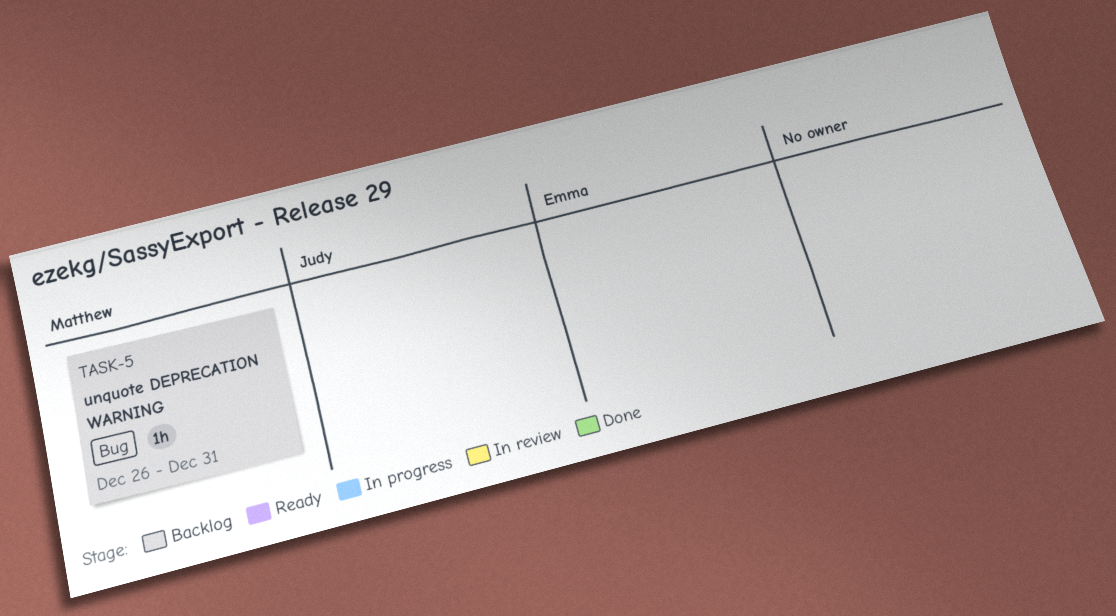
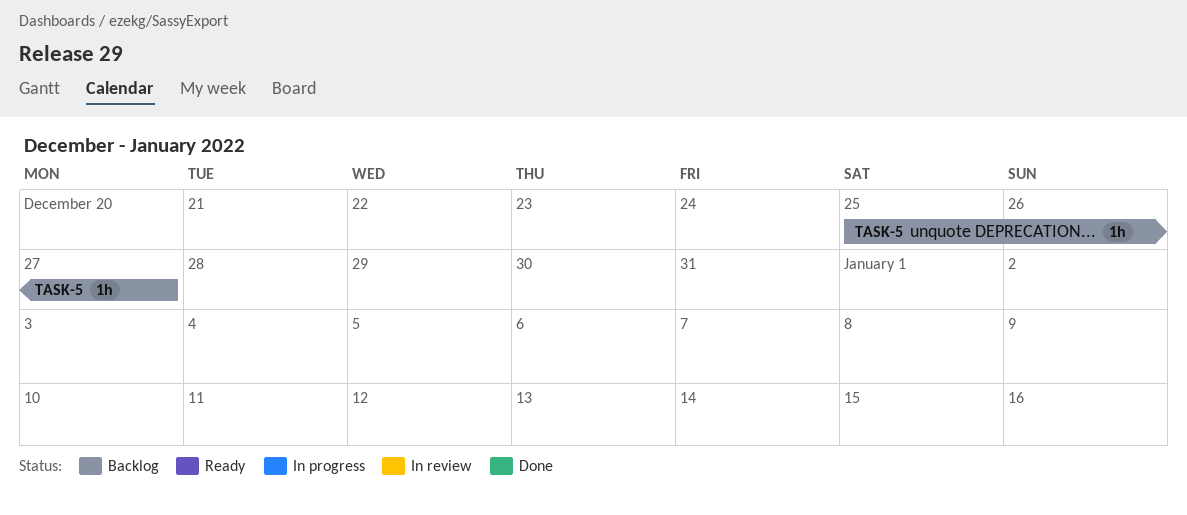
TASK-5, start: Dec 26 -> Dec 25
TASK-5, due: Dec 31 -> Dec 27

